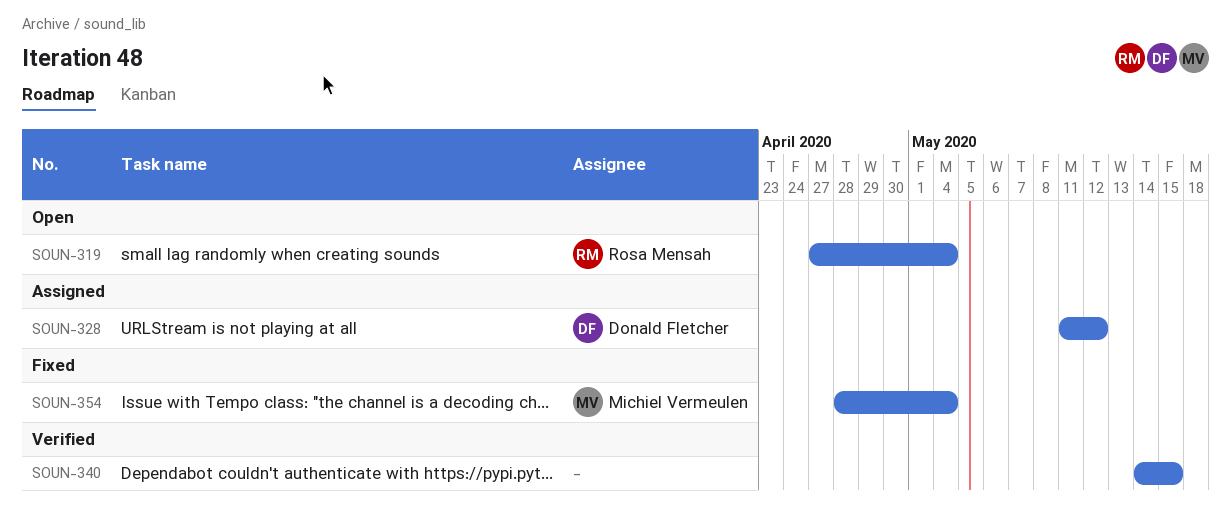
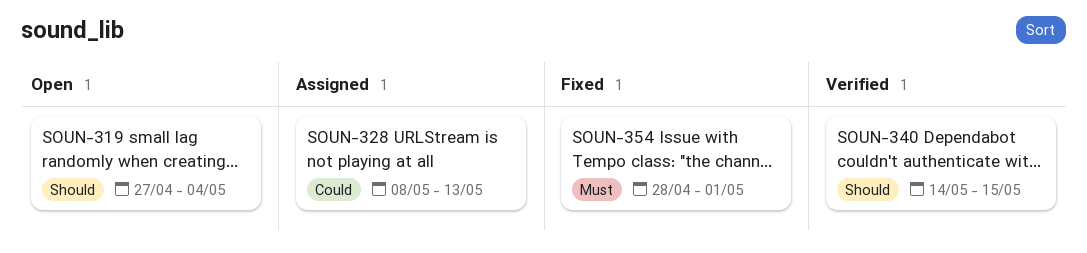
SOUN-328, start: May 11 -> May 8
SOUN-328, due: May 12 -> May 13
SOUN-354, due: May 4 -> May 1

